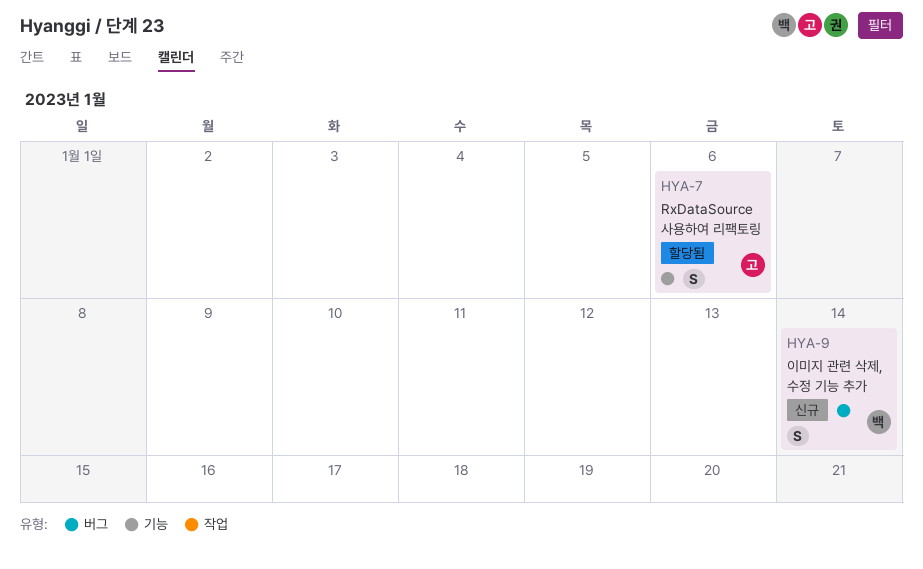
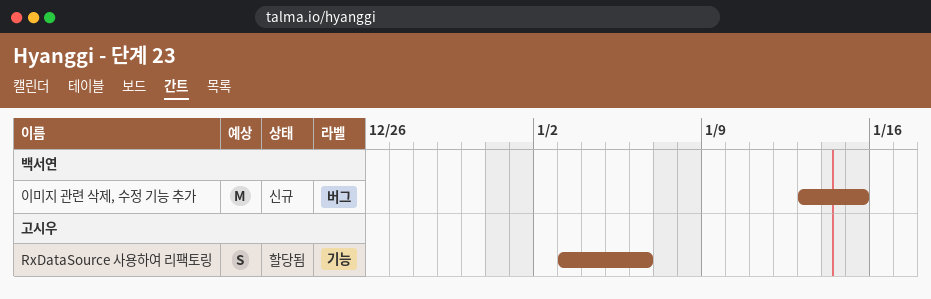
이미지 관련 삭제, 수정 기능 추가, estimate: S -> M
이미지 관련 삭제, 수정 기능 추가, due: Jan 14 -> Jan 15

